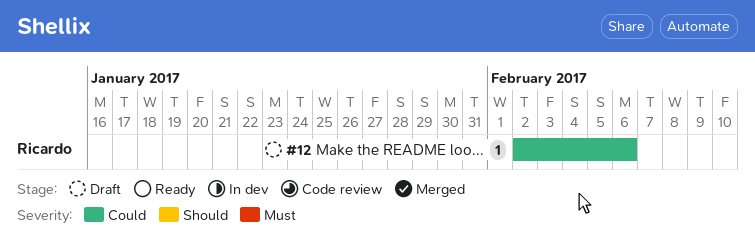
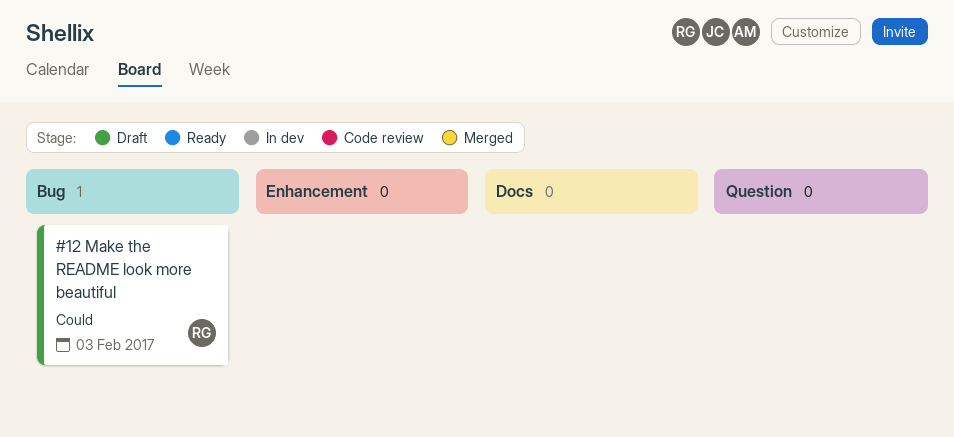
#12, due: Feb 6 -> Feb 3

